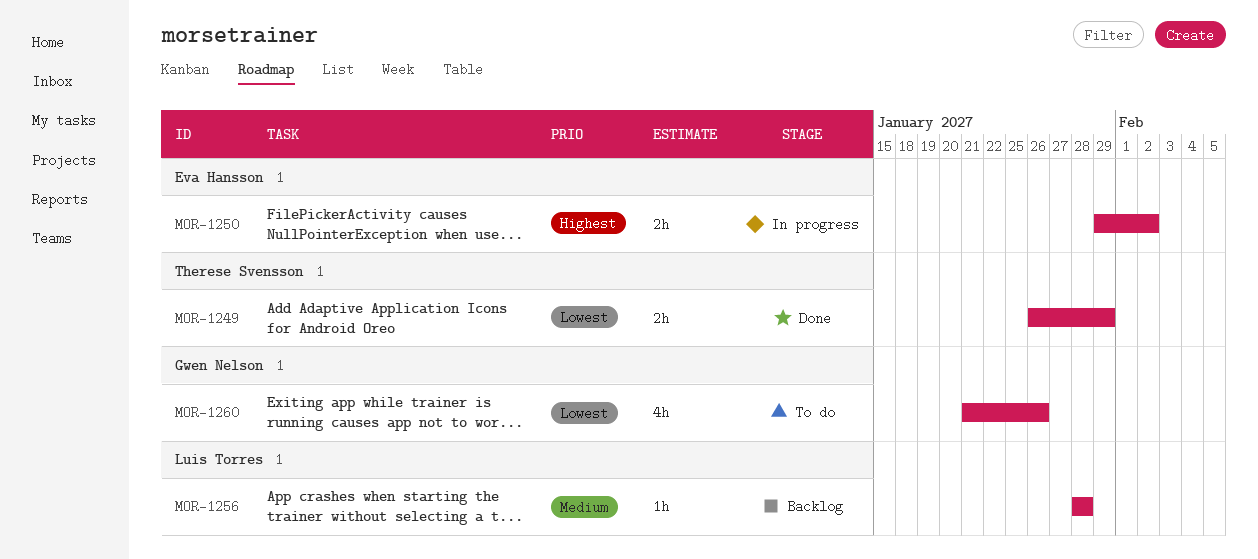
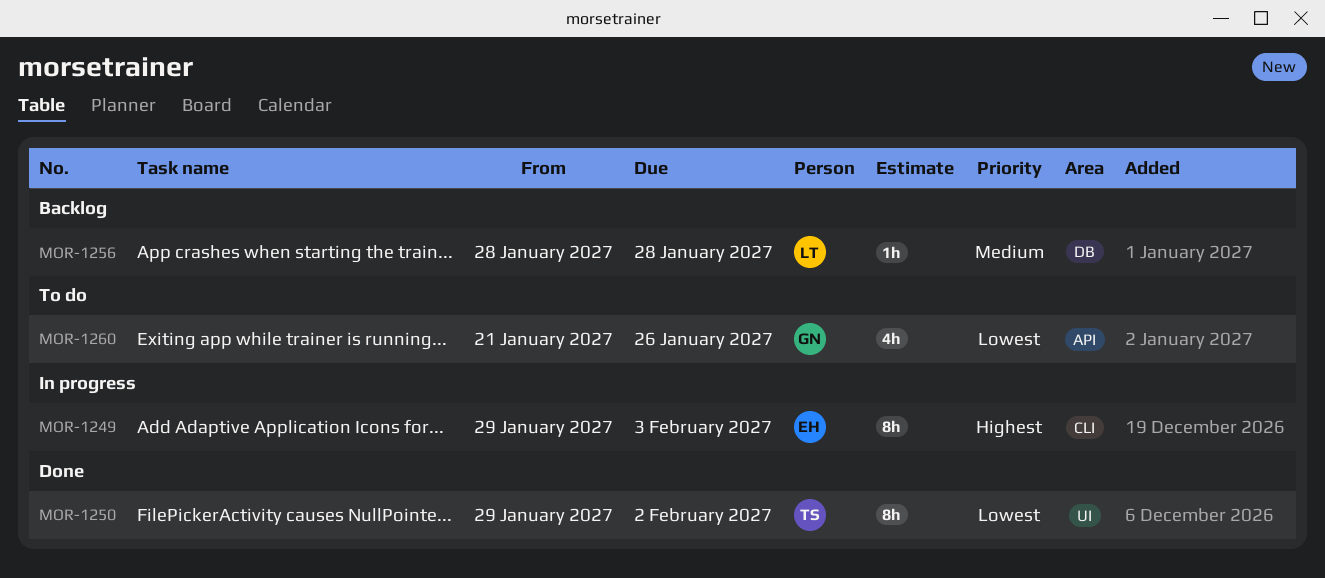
MOR-1249, status: Done -> In progress
MOR-1249, owner: Therese Svensson -> Eva Hansson
MOR-1249, priority: Lowest -> Highest
MOR-1249, estimate: 2h -> 8h
MOR-1249, start: Jan 26 -> Jan 29
MOR-1249, due: Jan 29 -> Feb 3
MOR-1250, status: In progress -> Done
MOR-1250, owner: Eva Hansson -> Therese Svensson
MOR-1250, priority: Highest -> Lowest
MOR-1250, estimate: 2h -> 8h

